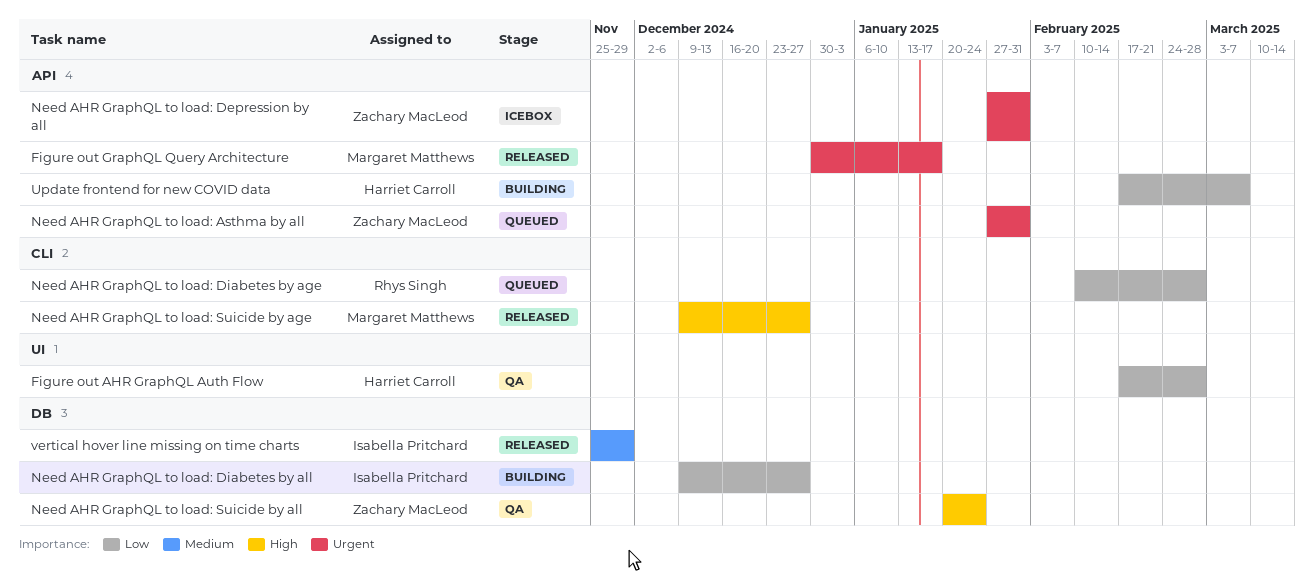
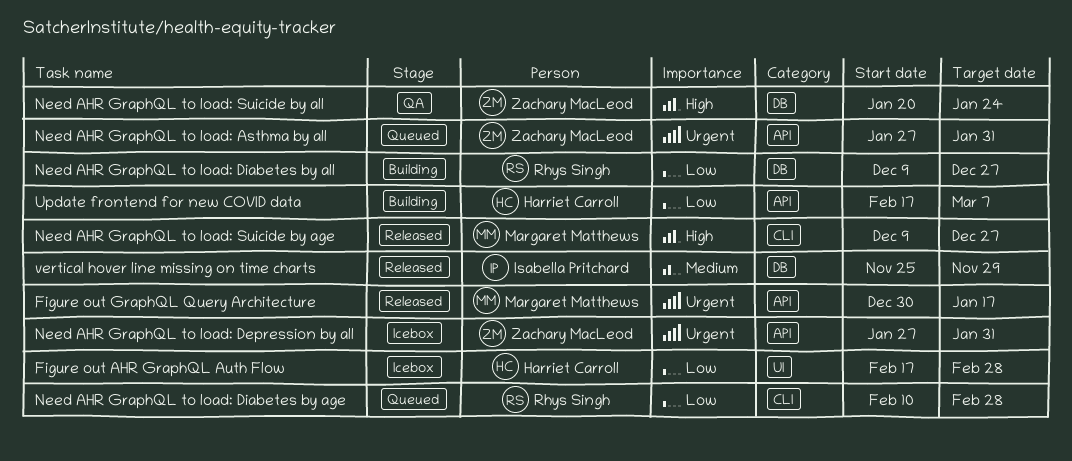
Figure out AHR GraphQL Auth Flow, status: QA -> Icebox
Need AHR GraphQL to load: Diabetes by all, owner: Isabella Pritchard -> Rhys Singh

